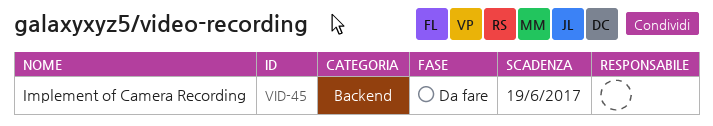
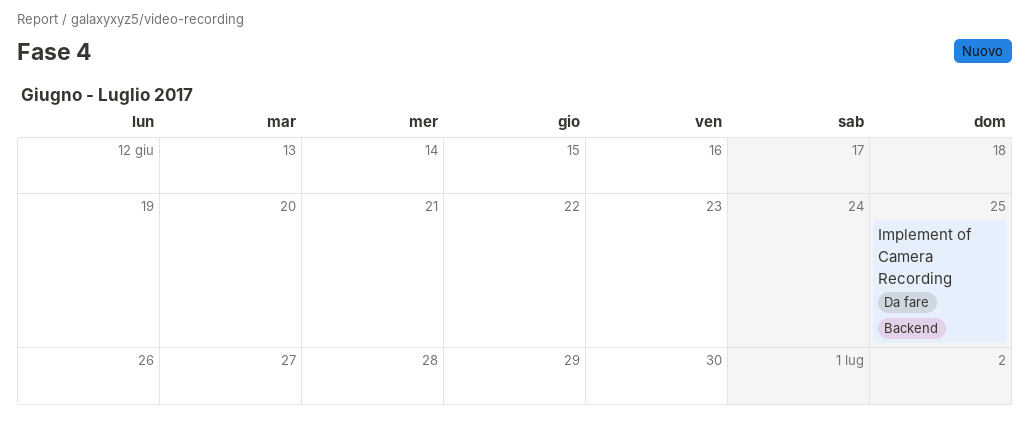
Implement of Camera Recording, due: Jun 19 -> Jun 25

